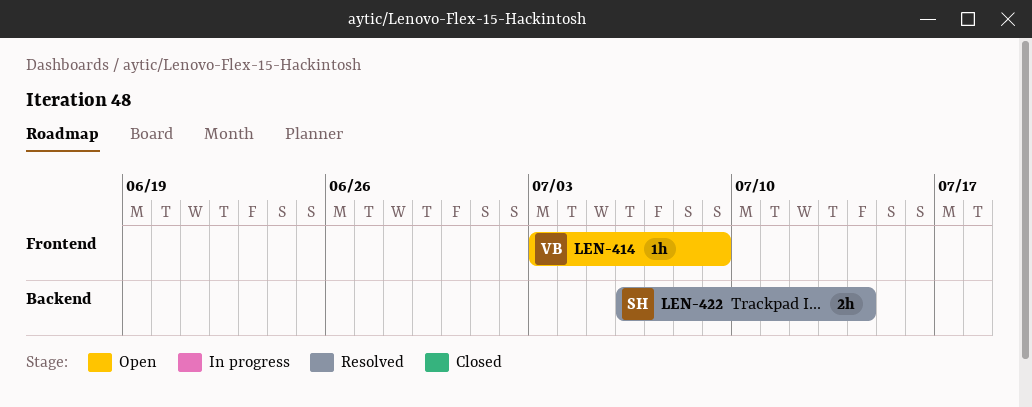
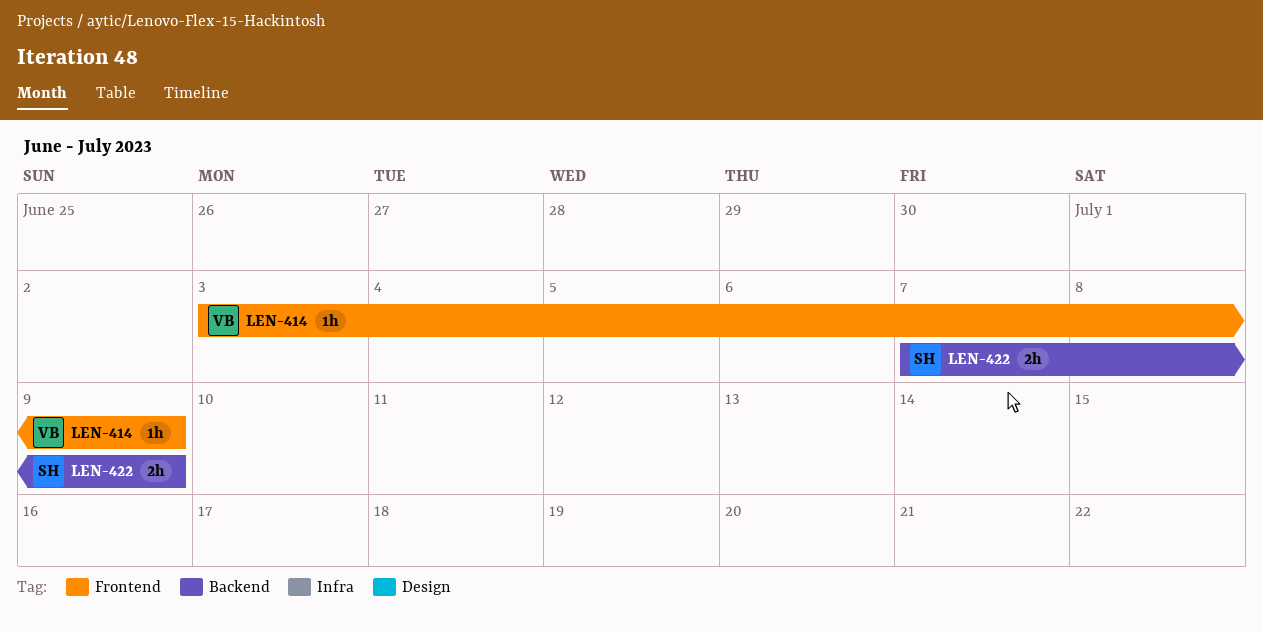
LEN-422, start: Jul 6 -> Jul 7
LEN-422, due: Jul 14 -> Jul 9

